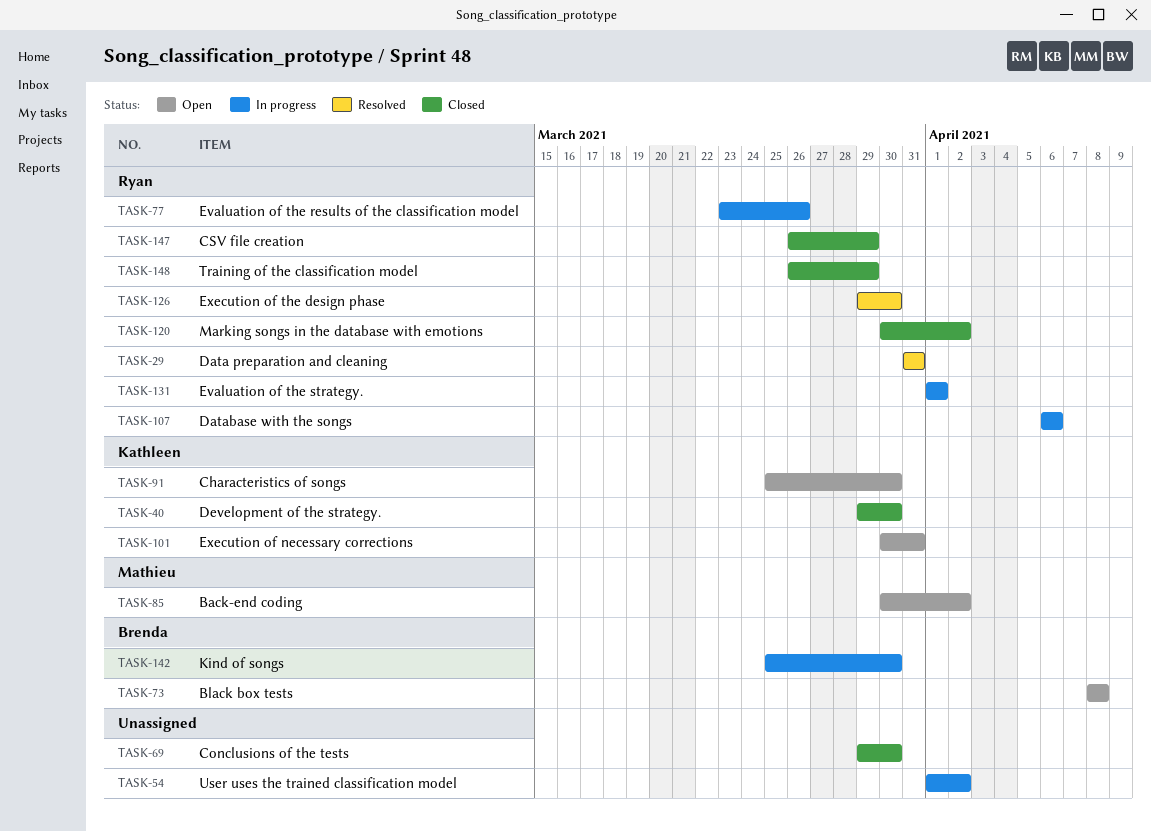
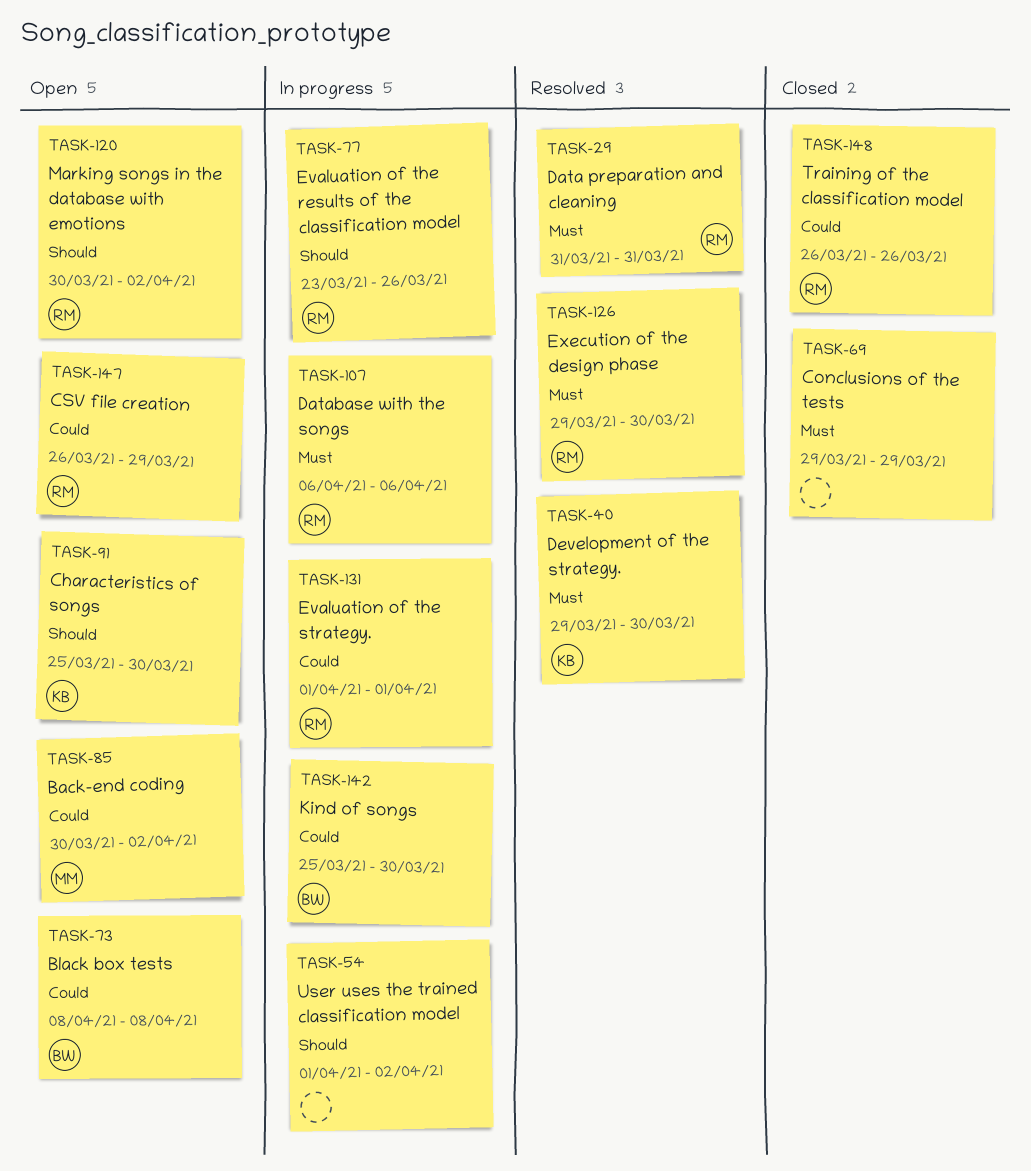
TASK-40, status: Closed -> Resolved
TASK-69, due: Mar 30 -> Mar 29
TASK-101: present -> none
TASK-120, status: Closed -> Open
TASK-147, status: Closed -> Open
TASK-148, due: Mar 29 -> Mar 26

